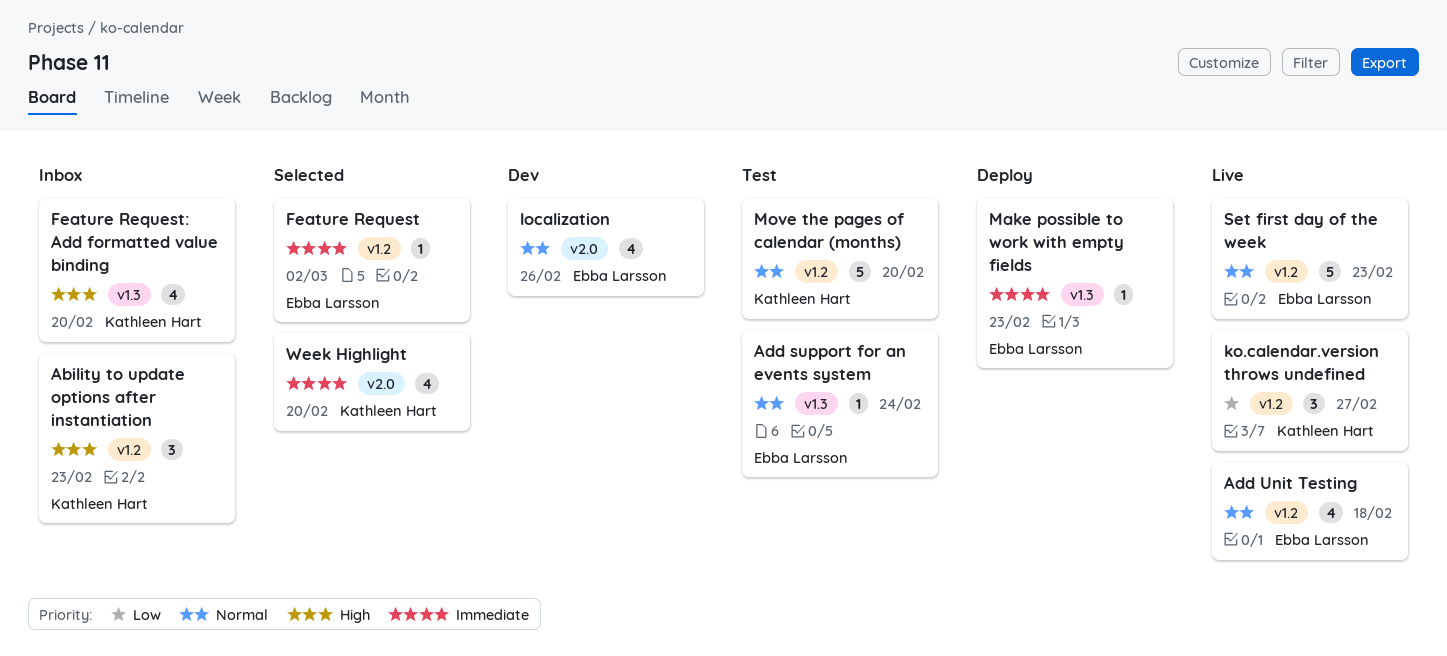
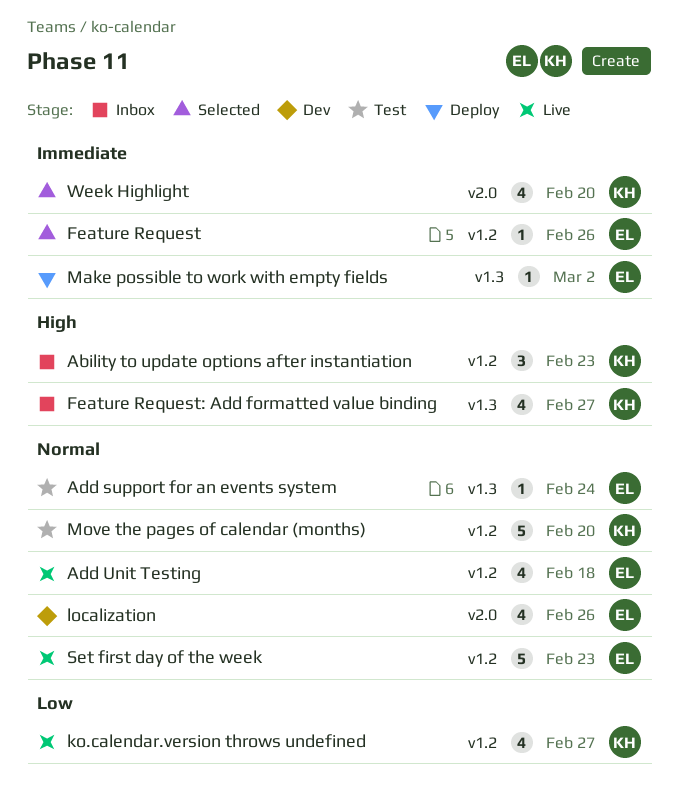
Feature Request, due: Mar 2 -> Feb 26
Feature Request: Add formatted value binding, due: Feb 20 -> Feb 27
ko.calendar.version throws undefined, estimate: 3 -> 4
Make possible to work with empty fields, due: Feb 23 -> Mar 2

